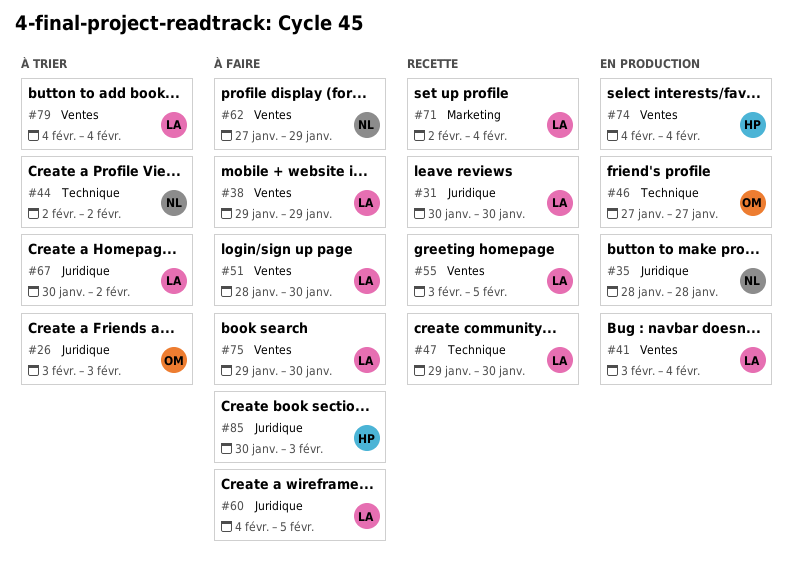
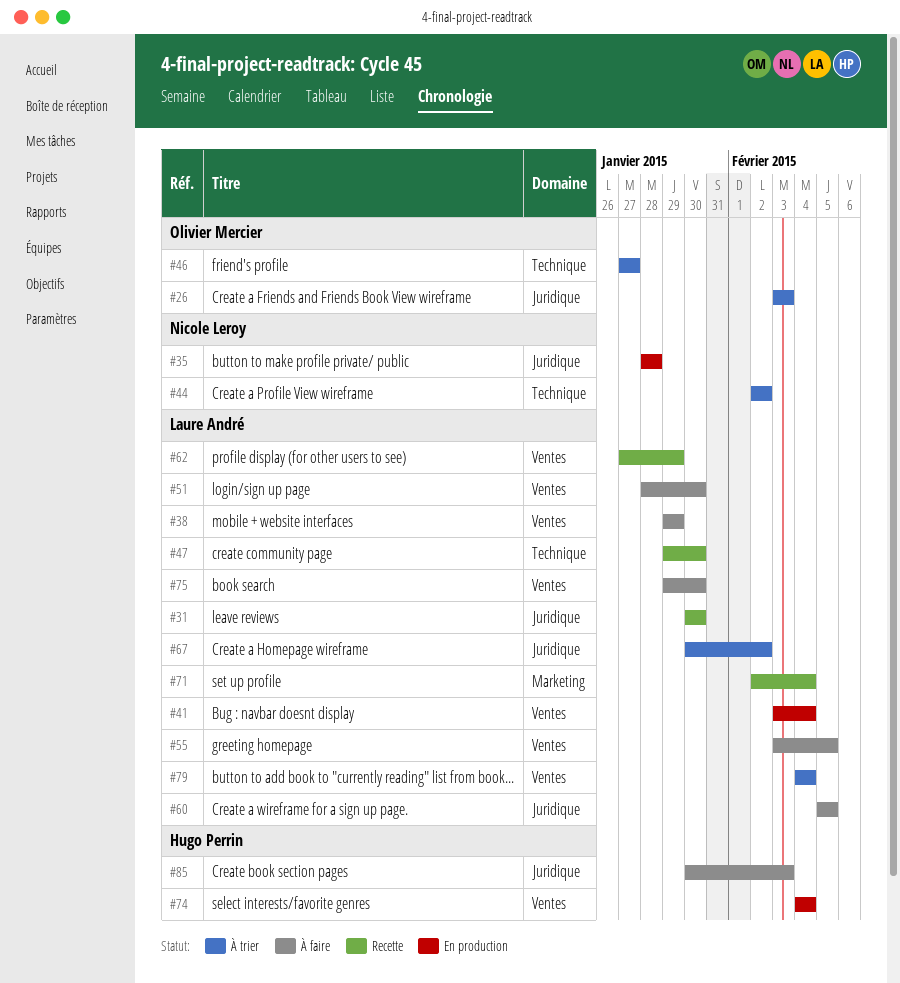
#46, status: En production -> À trier
#55, status: Recette -> À faire
#60, start: Feb 4 -> Feb 5
#62, status: À faire -> Recette
#62, owner: Nicole Leroy -> Laure André

